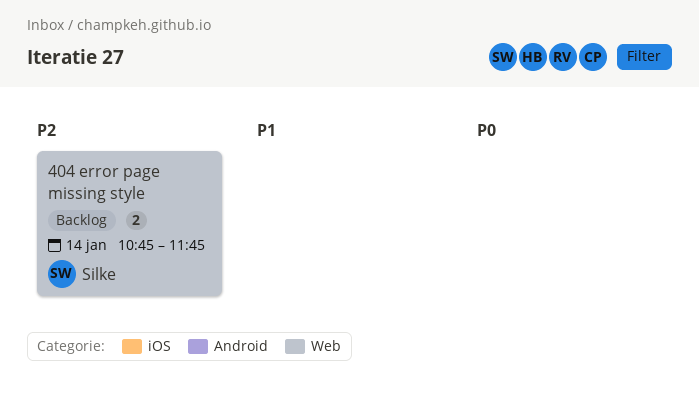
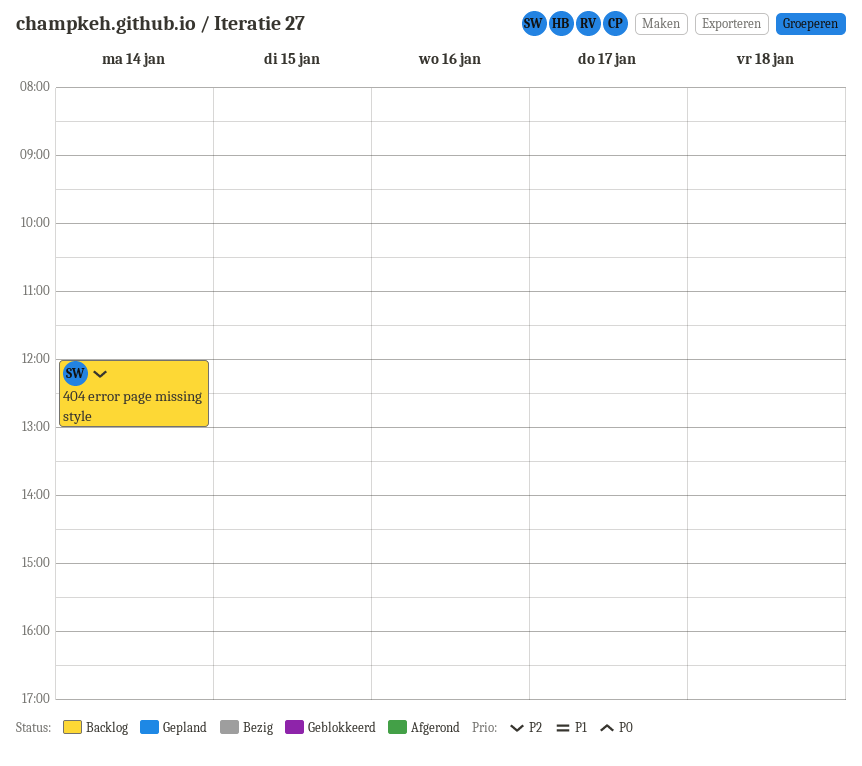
404 error page missing style, begins: 10:45 -> 12:00
404 error page missing style, ends: 11:45 -> 13:00

